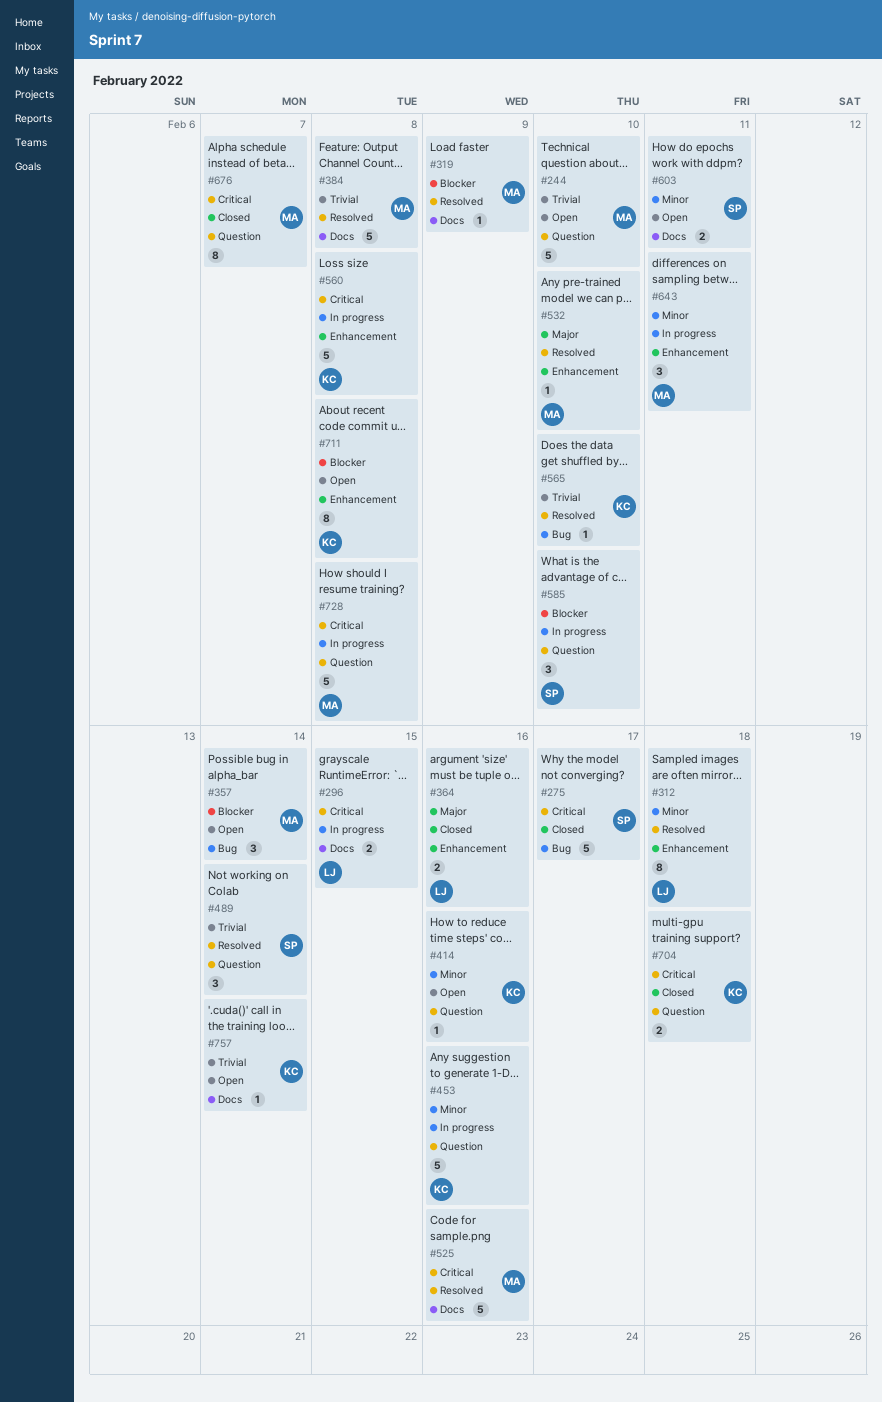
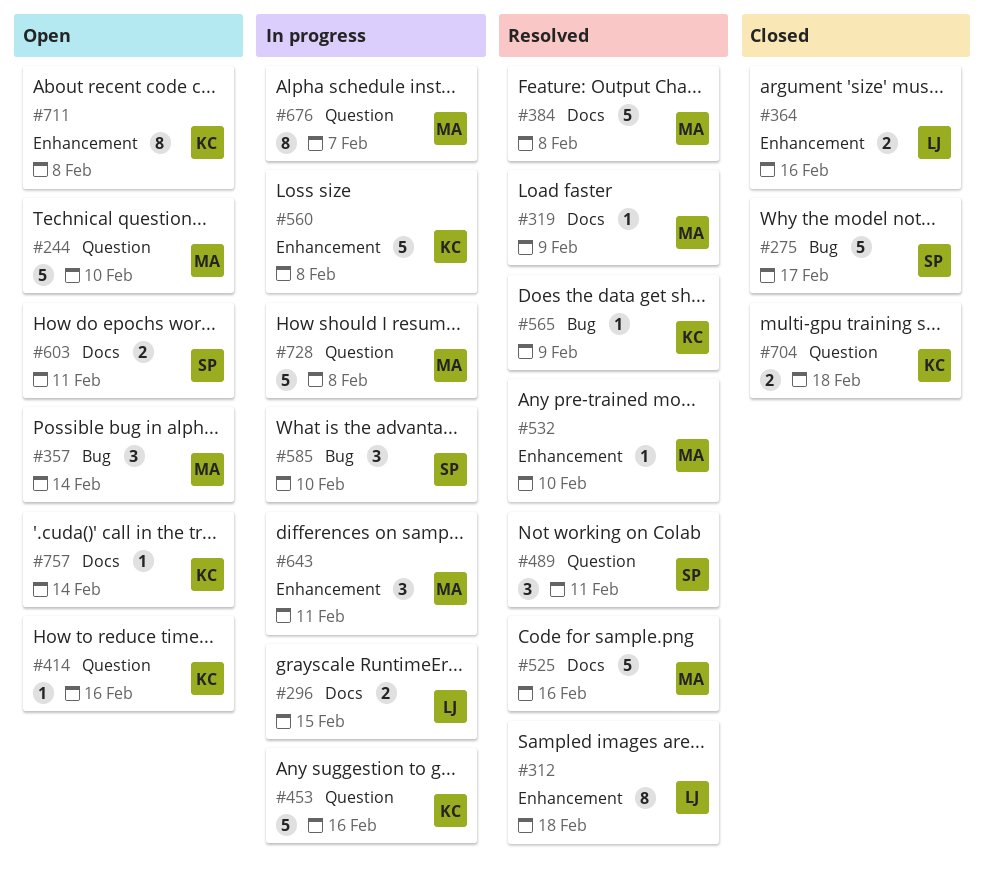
#489, due: Feb 14 -> Feb 11
#565, due: Feb 10 -> Feb 9
#585, label: Question -> Bug
#676, status: Closed -> In progress

